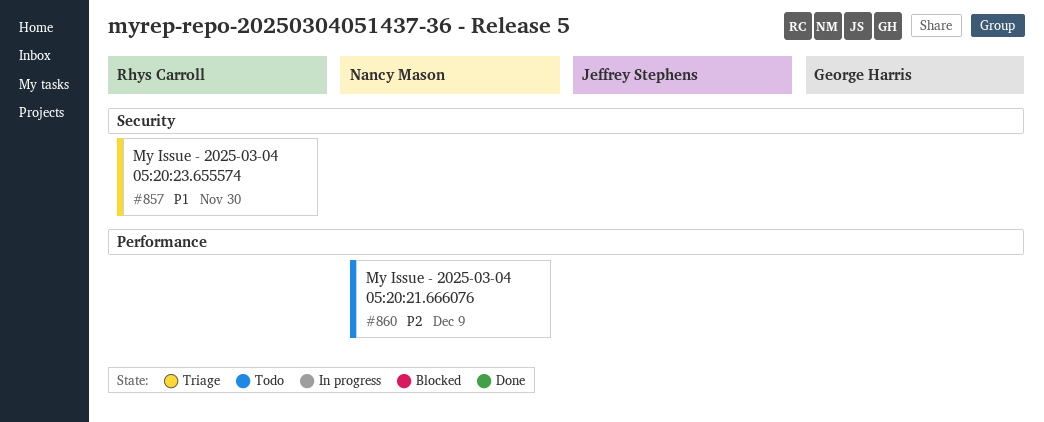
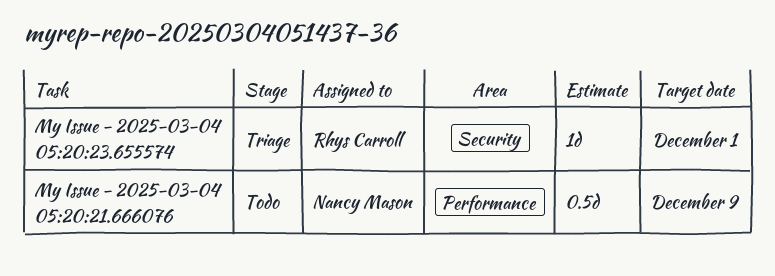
My Issue - 2025-03-04 05:20:23.655574, due: Nov 30 -> Dec 1

